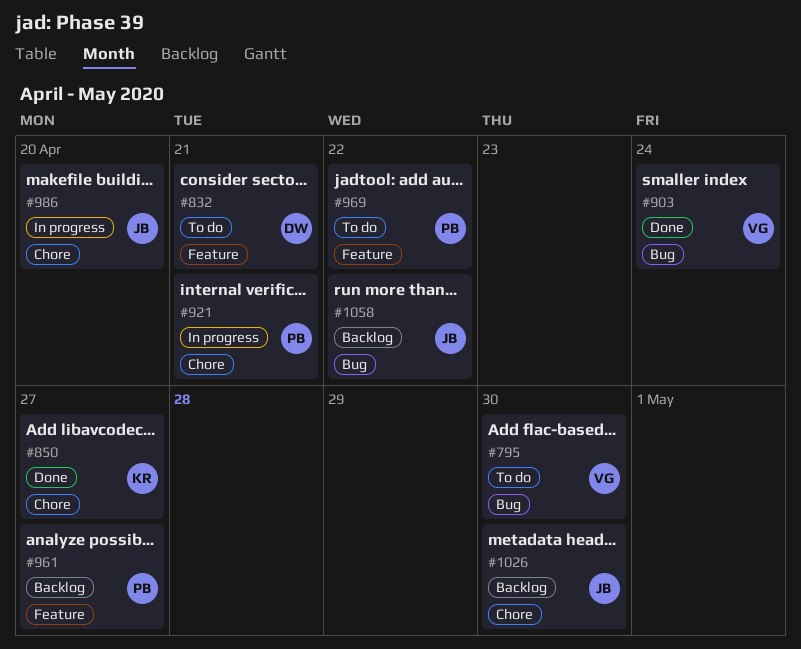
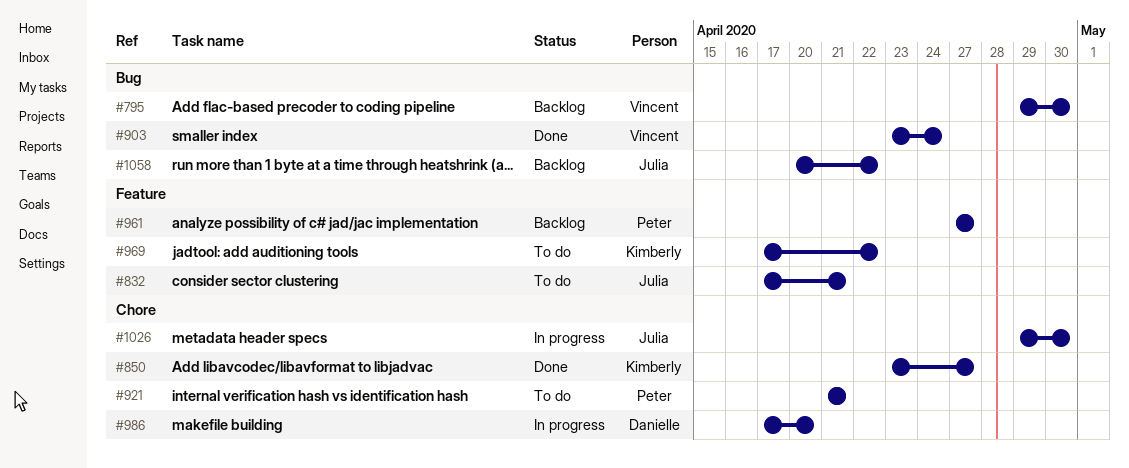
#795, status: To do -> Backlog
#832, owner: Danielle -> Julia
#921, status: In progress -> To do
#969, owner: Peter -> Kimberly
#986, owner: Julia -> Danielle
#1026, status: Backlog -> In progress

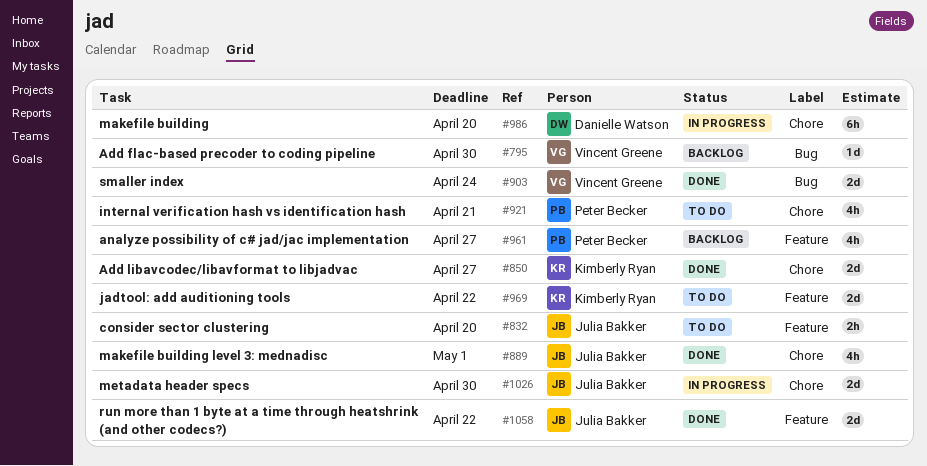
#832, due: Apr 21 -> Apr 20
#889: none -> present
#1058, status: Backlog -> Done
#1058, label: Bug -> Feature

